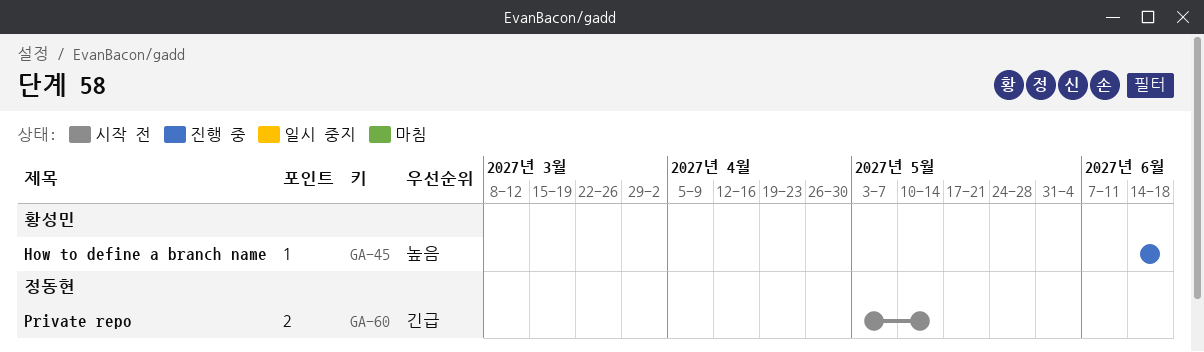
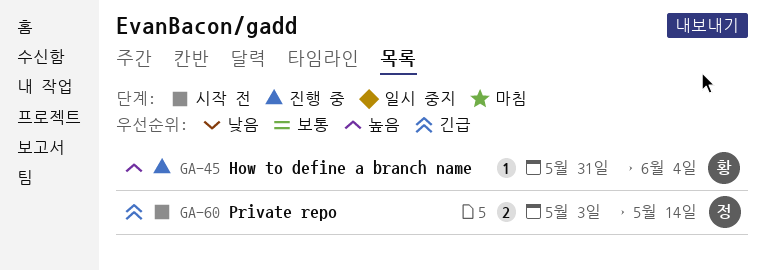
GA-45, start: Jun 14 -> May 31
GA-45, due: Jun 18 -> Jun 4

